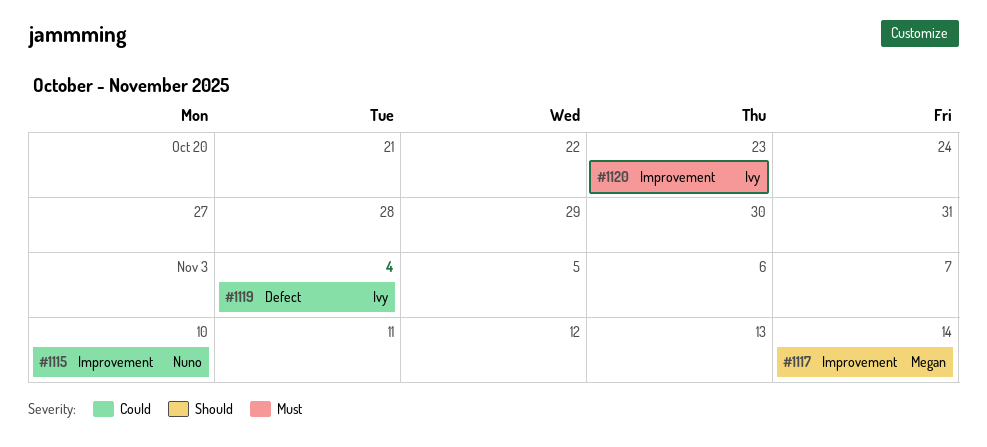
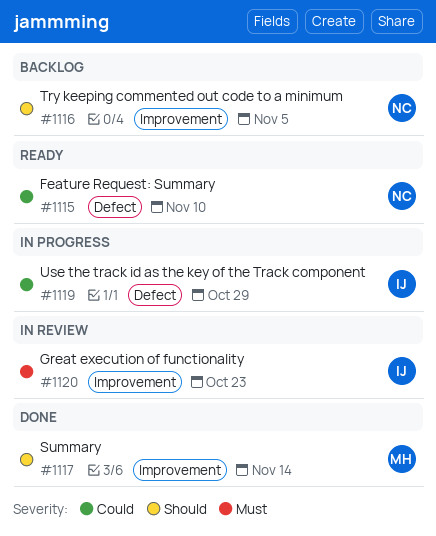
#1115, label: Improvement -> Defect
#1116: none -> present
#1119, due: Nov 4 -> Oct 29

